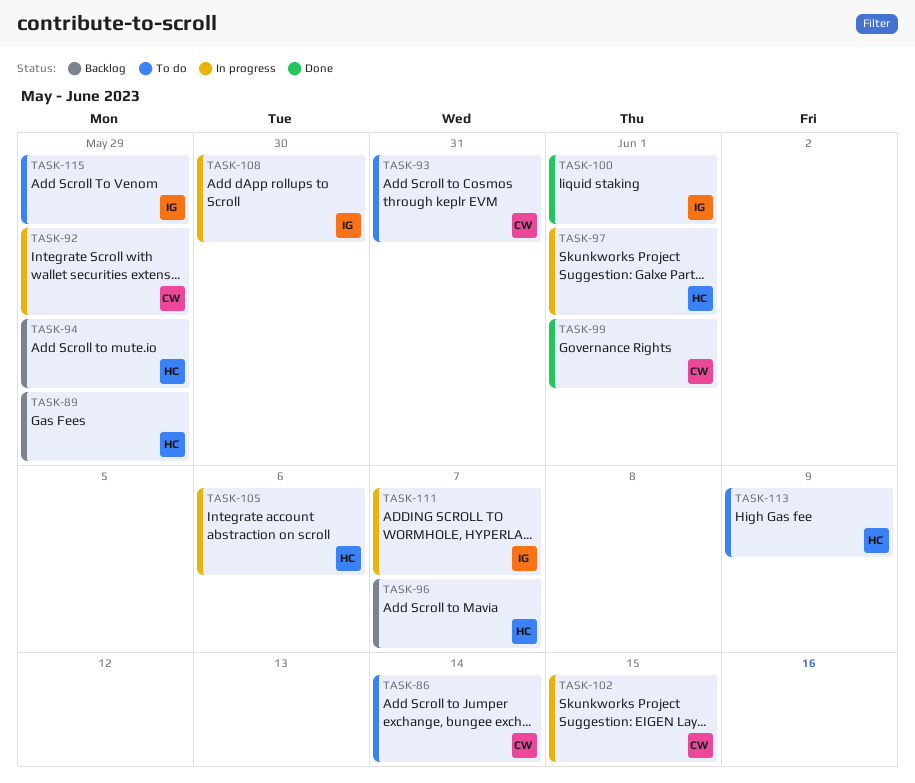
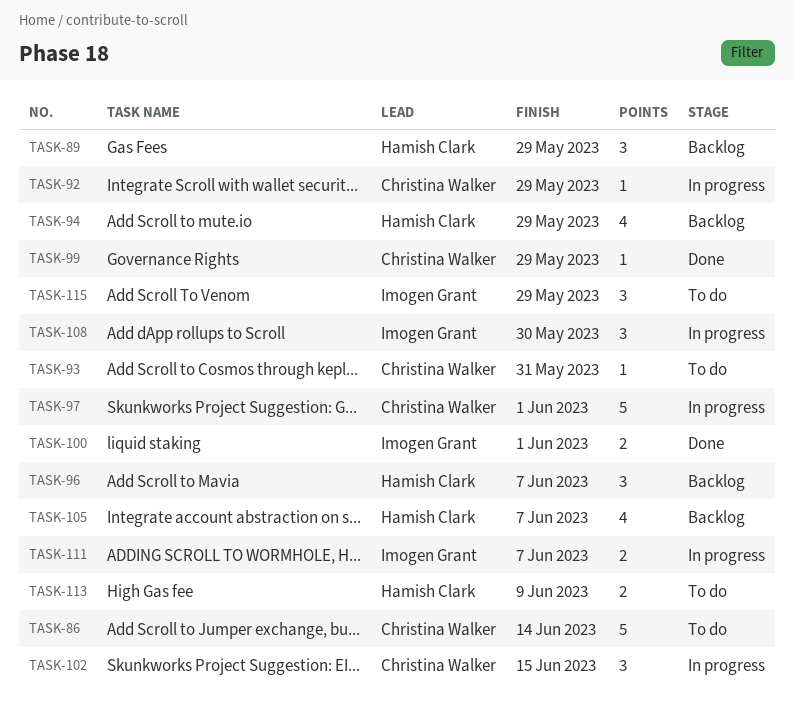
TASK-97, owner: Hamish Clark -> Christina Walker
TASK-99, due: Jun 1 -> May 29
TASK-105, status: In progress -> Backlog
TASK-105, due: Jun 6 -> Jun 7

